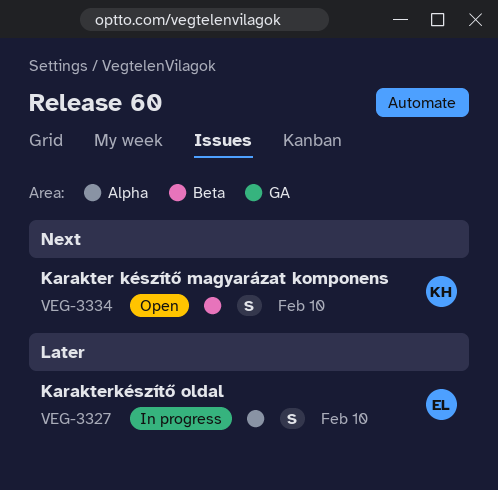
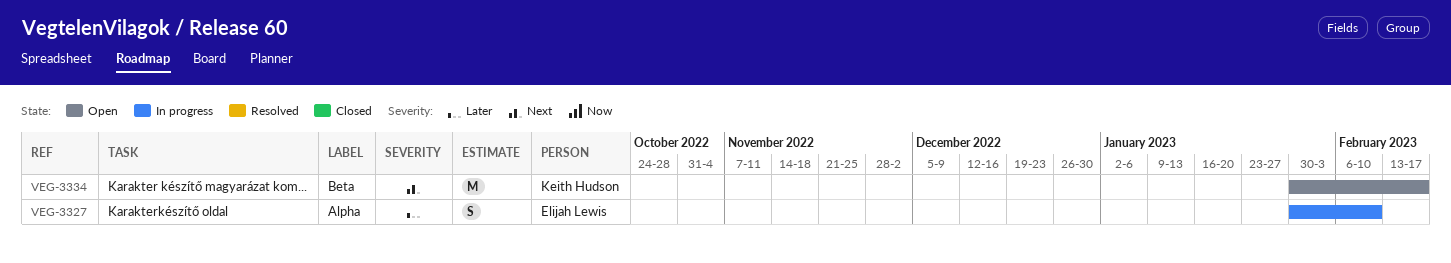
VEG-3334, estimate: S -> M
VEG-3334, due: Feb 10 -> Feb 17

